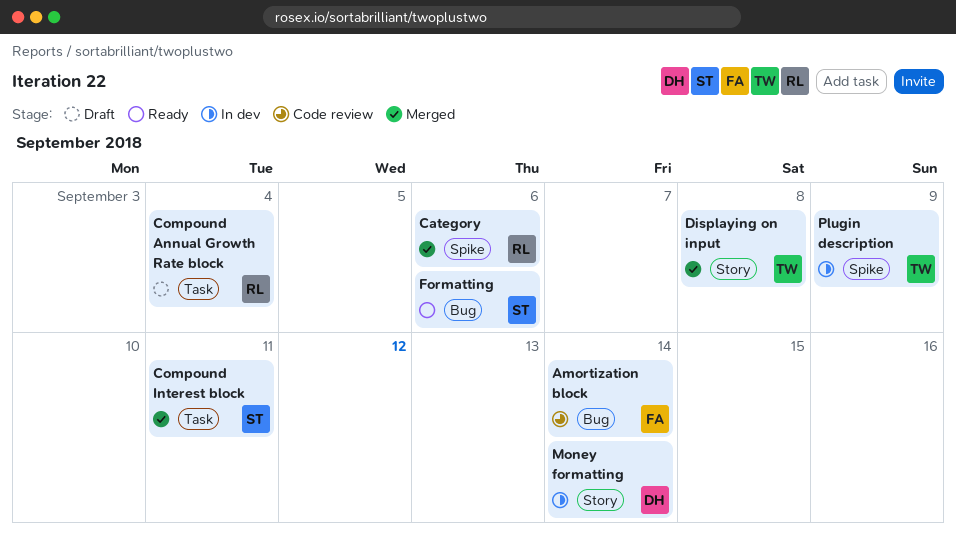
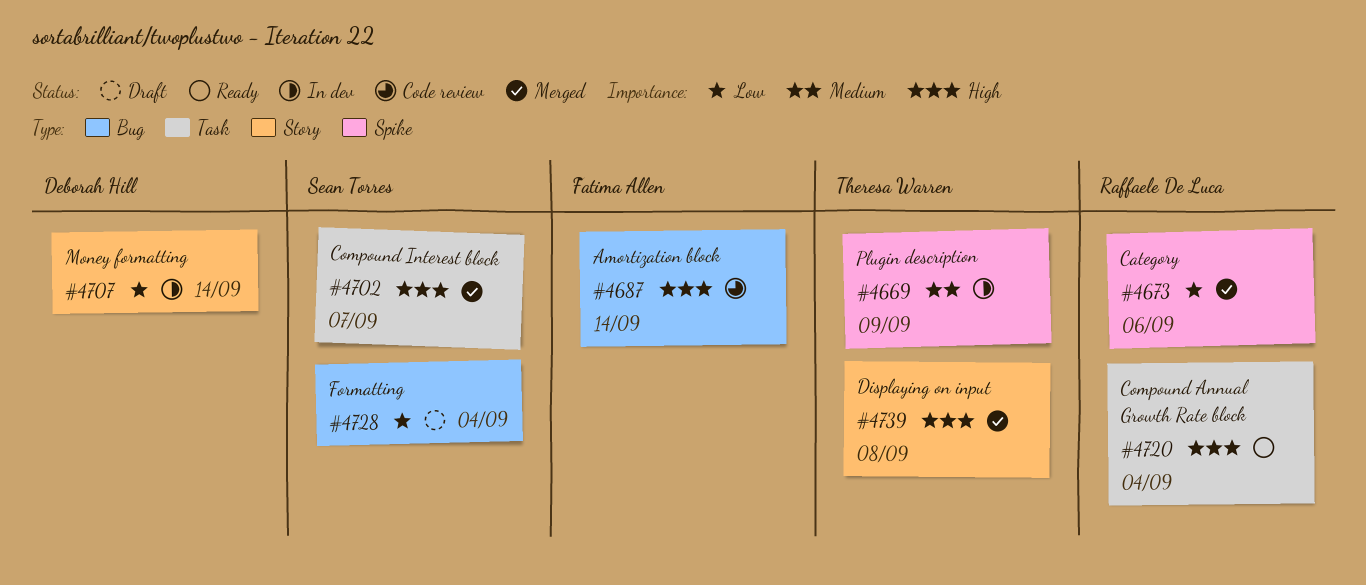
Compound Annual Growth Rate block, status: Draft -> Ready
Compound Interest block, due: Sep 11 -> Sep 7
Formatting, status: Ready -> Draft
Formatting, due: Sep 6 -> Sep 4

